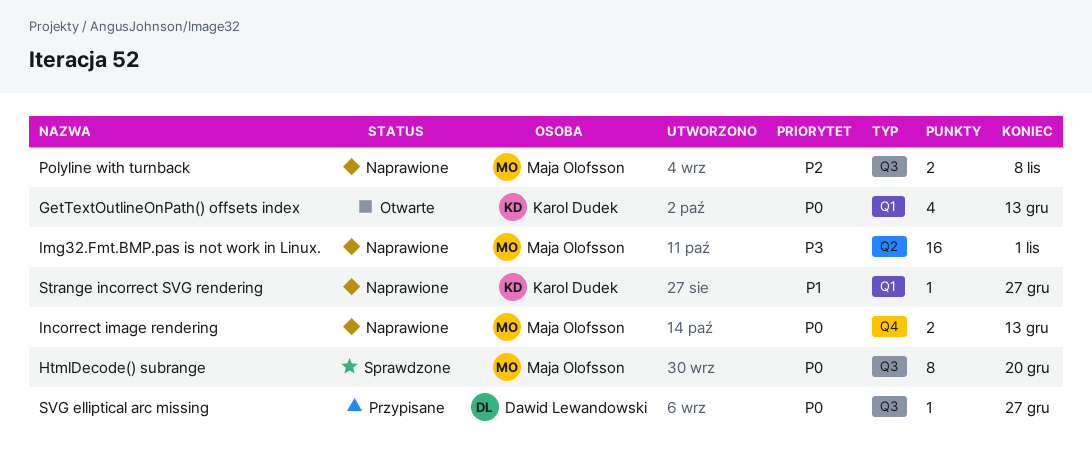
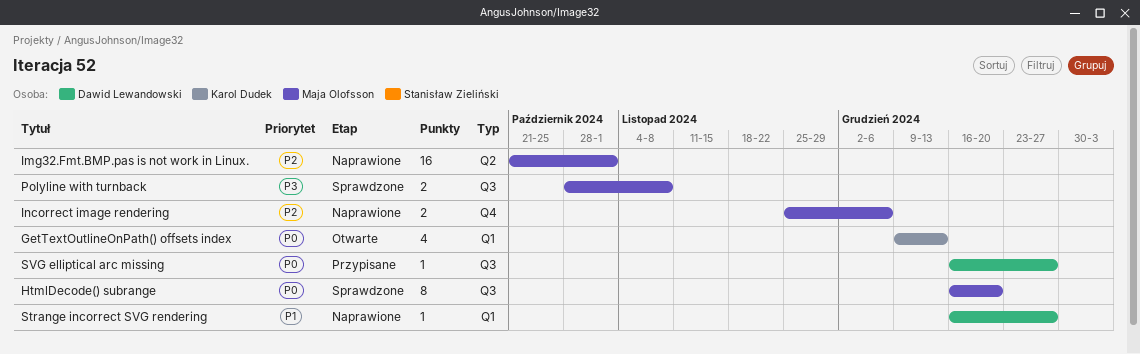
Img32.Fmt.BMP.pas is not work in Linux., priority: P3 -> P2
Incorrect image rendering, priority: P0 -> P2
Incorrect image rendering, due: Dec 13 -> Dec 6
Polyline with turnback, status: Naprawione -> Sprawdzone
Polyline with turnback, priority: P2 -> P3
Strange incorrect SVG rendering, owner: Karol Dudek -> Dawid Lewandowski

